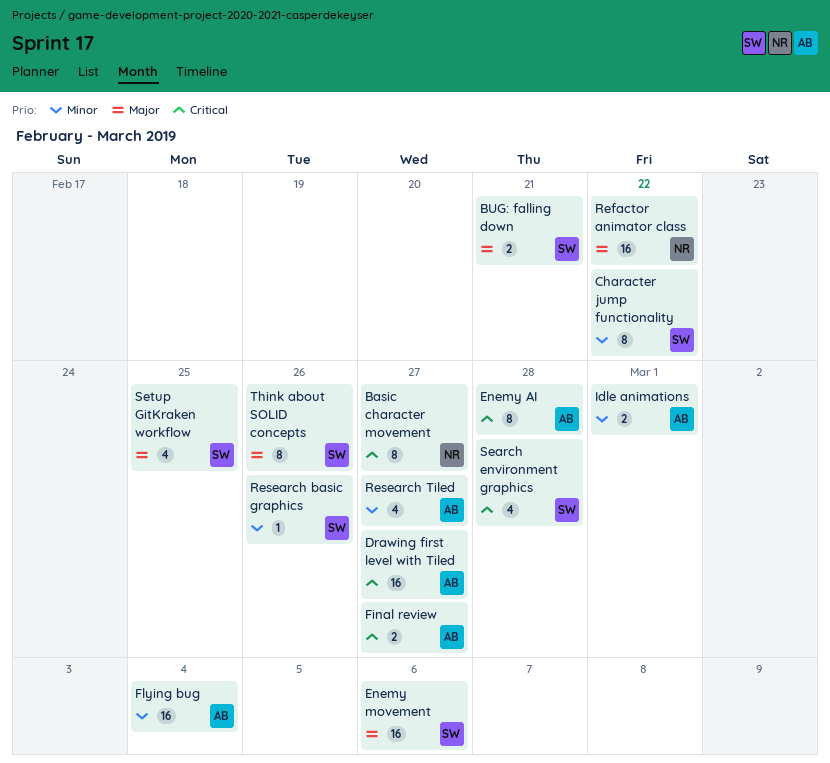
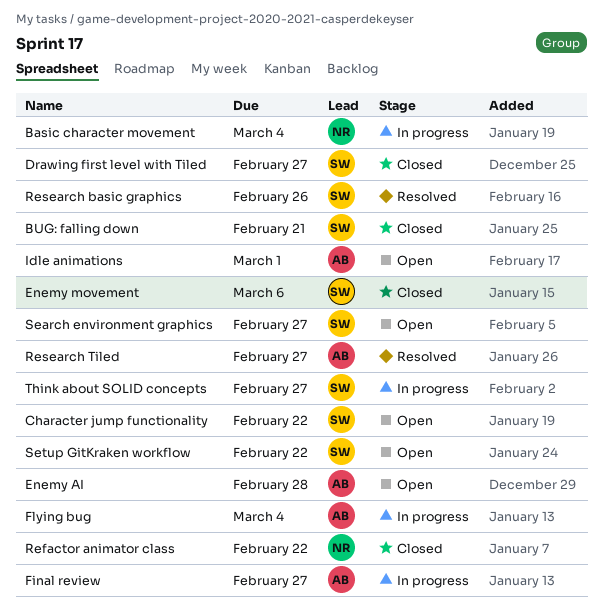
Basic character movement, due: Feb 27 -> Mar 4
Drawing first level with Tiled, owner: AB -> SW
Search environment graphics, due: Feb 28 -> Feb 27
Setup GitKraken workflow, due: Feb 25 -> Feb 22
Think about SOLID concepts, due: Feb 26 -> Feb 27

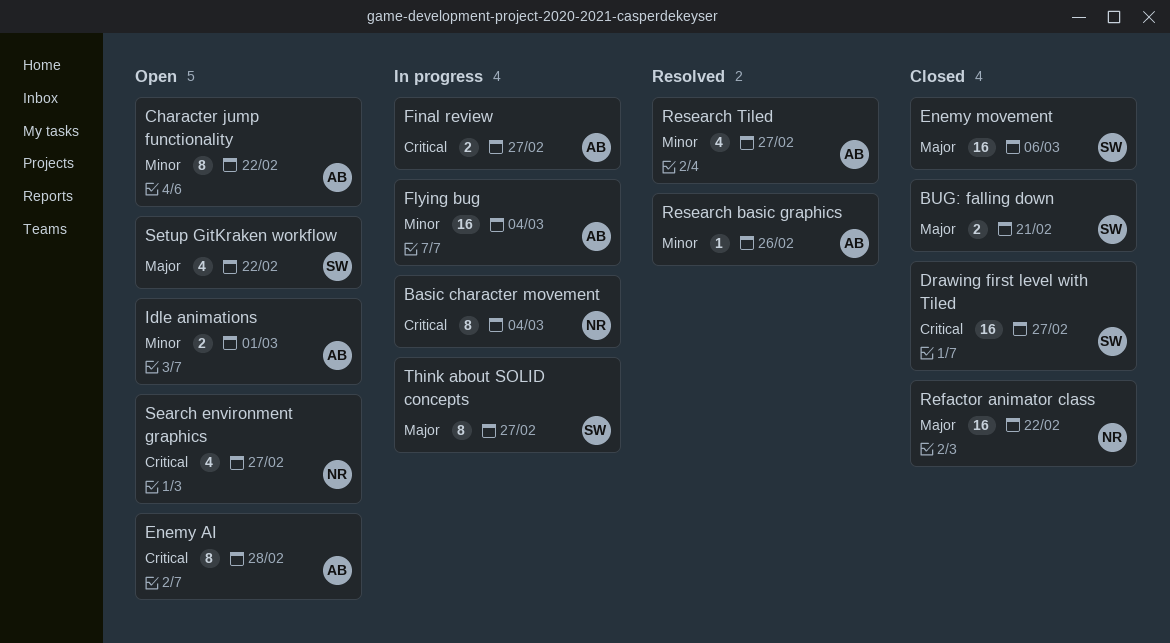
Character jump functionality, owner: SW -> AB
Research basic graphics, owner: SW -> AB
Search environment graphics, owner: SW -> NR

